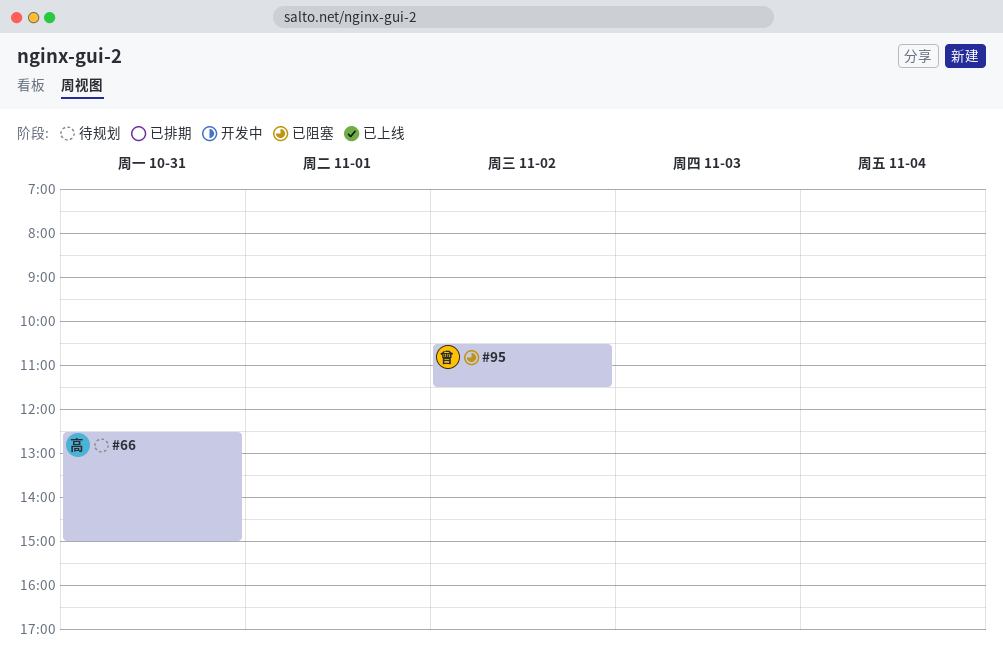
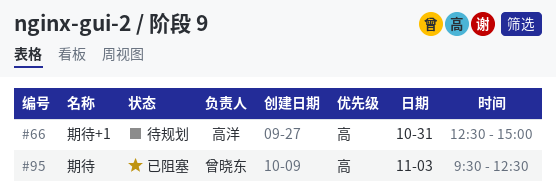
#95, day: Nov 2 -> Nov 3
#95, begins: 10:30 -> 09:30
#95, ends: 11:30 -> 12:30

